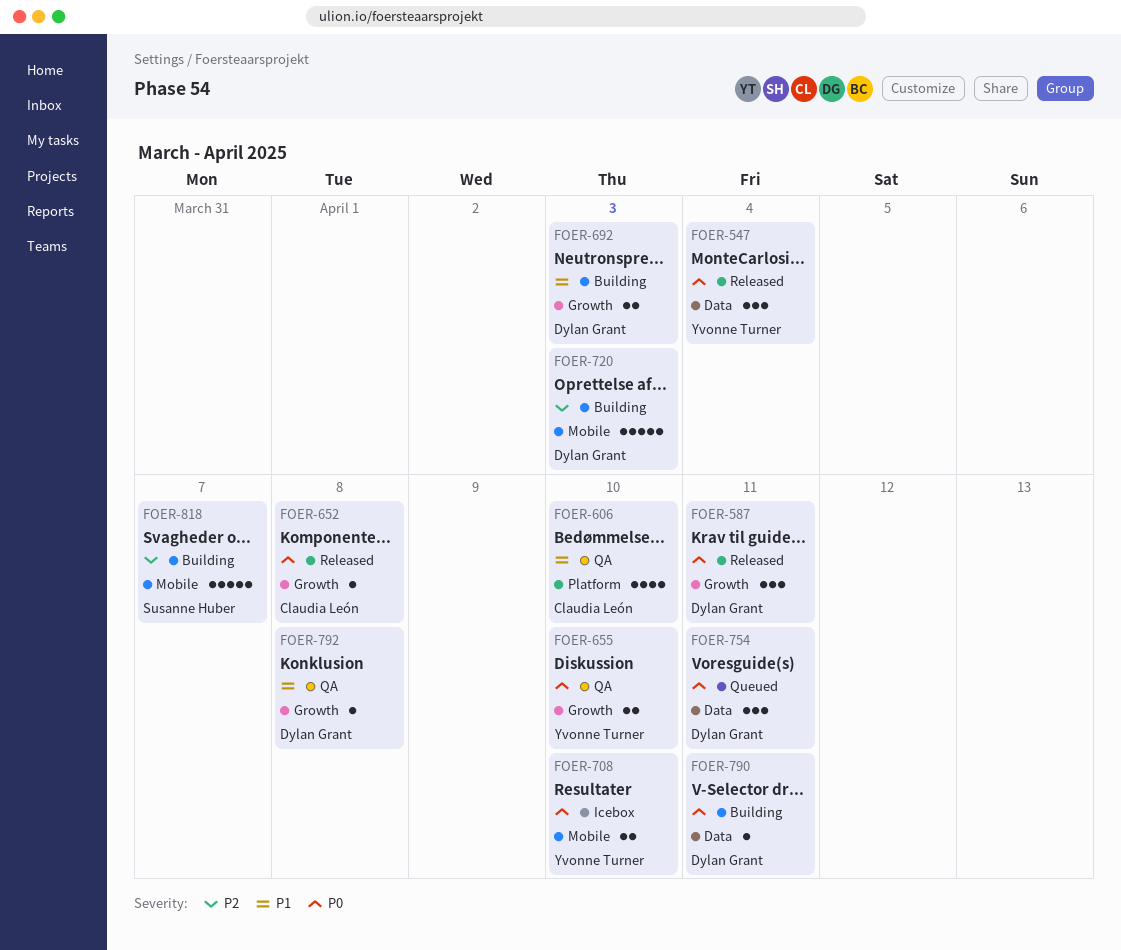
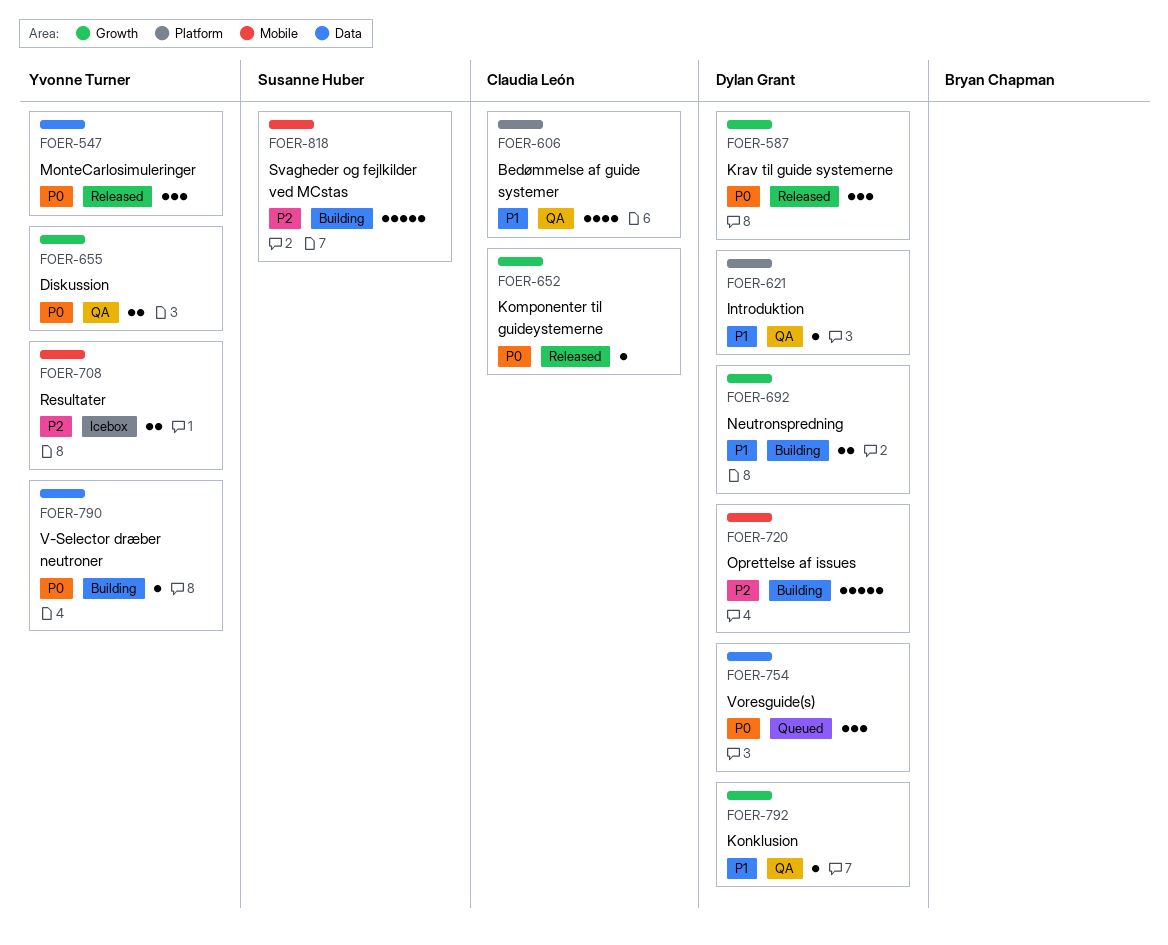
FOER-621: none -> present
FOER-708, priority: P0 -> P2
FOER-790, owner: Dylan Grant -> Yvonne Turner

